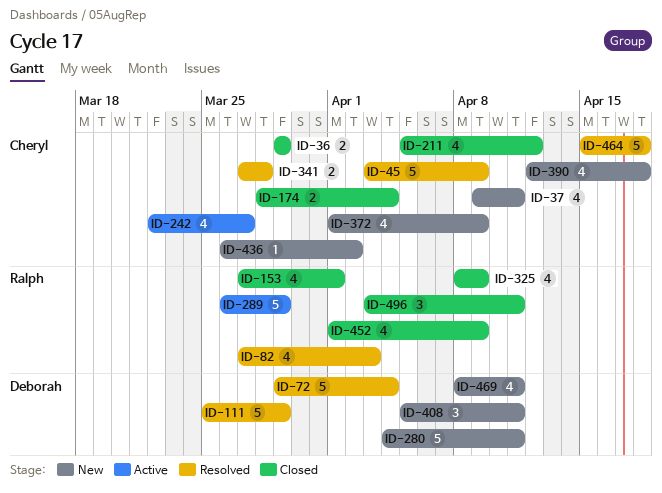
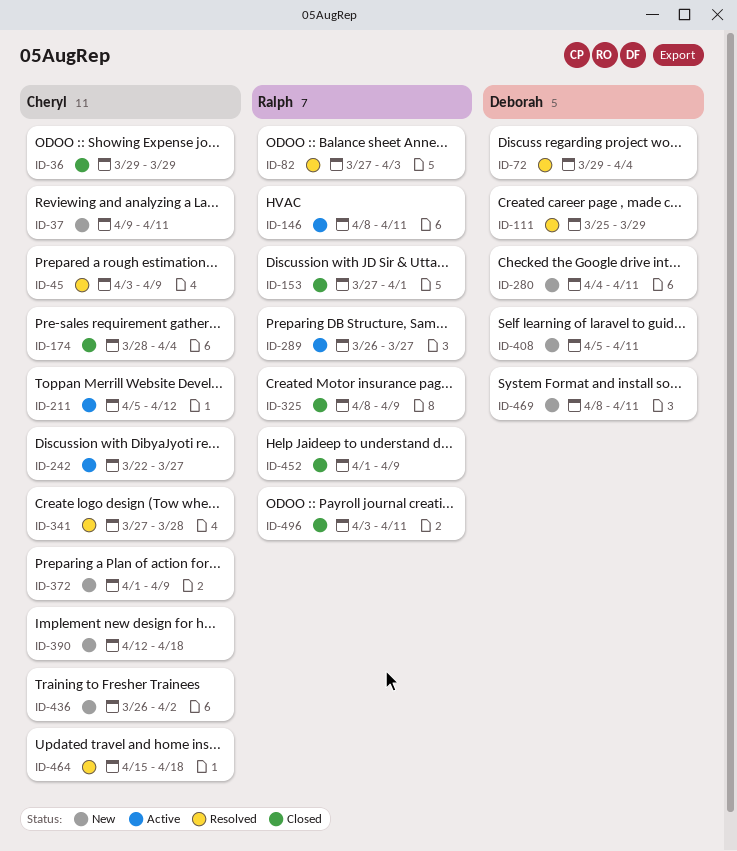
ID-146: none -> present
ID-211, status: Closed -> Active
ID-289, due: Mar 29 -> Mar 27

